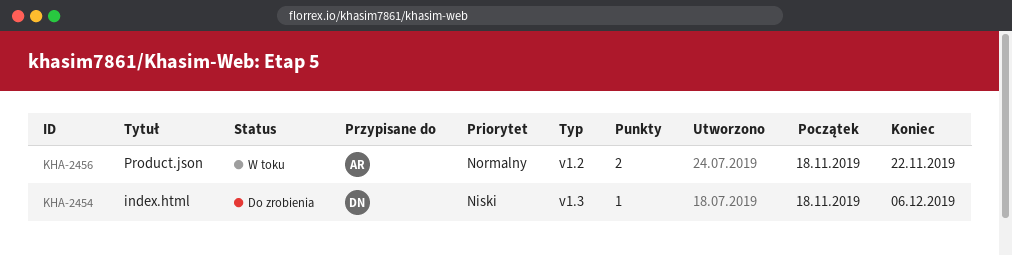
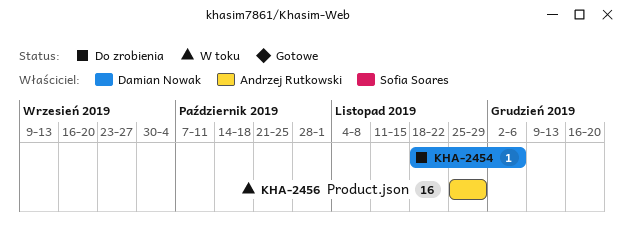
KHA-2456, estimate: 2 -> 16
KHA-2456, start: Nov 18 -> Nov 25
KHA-2456, due: Nov 22 -> Nov 29

